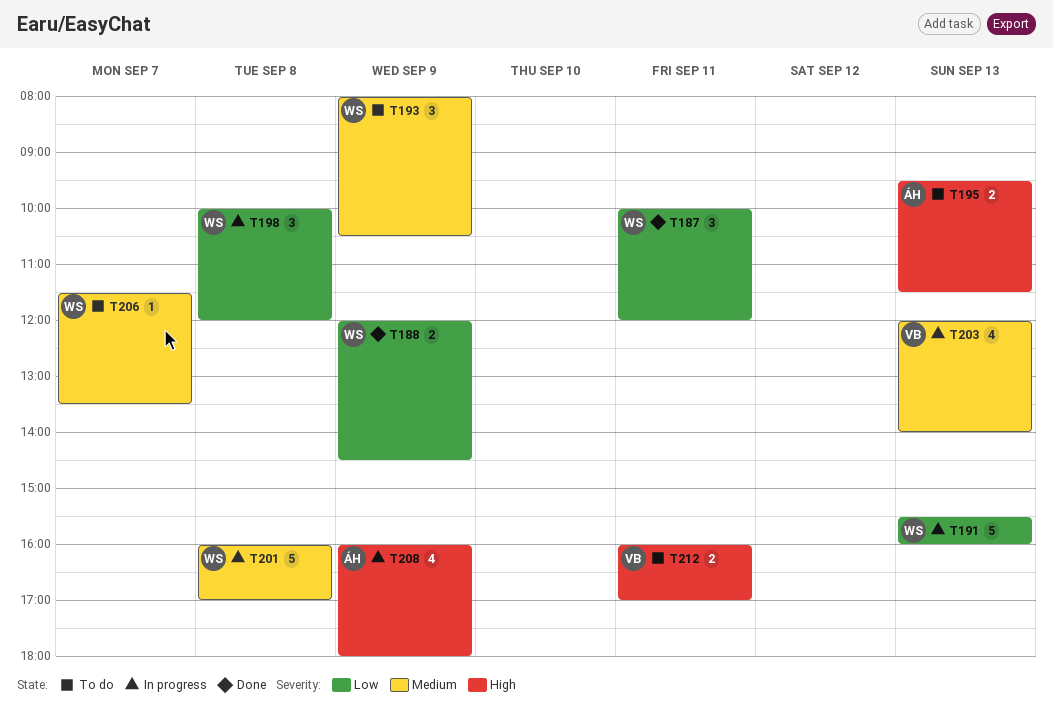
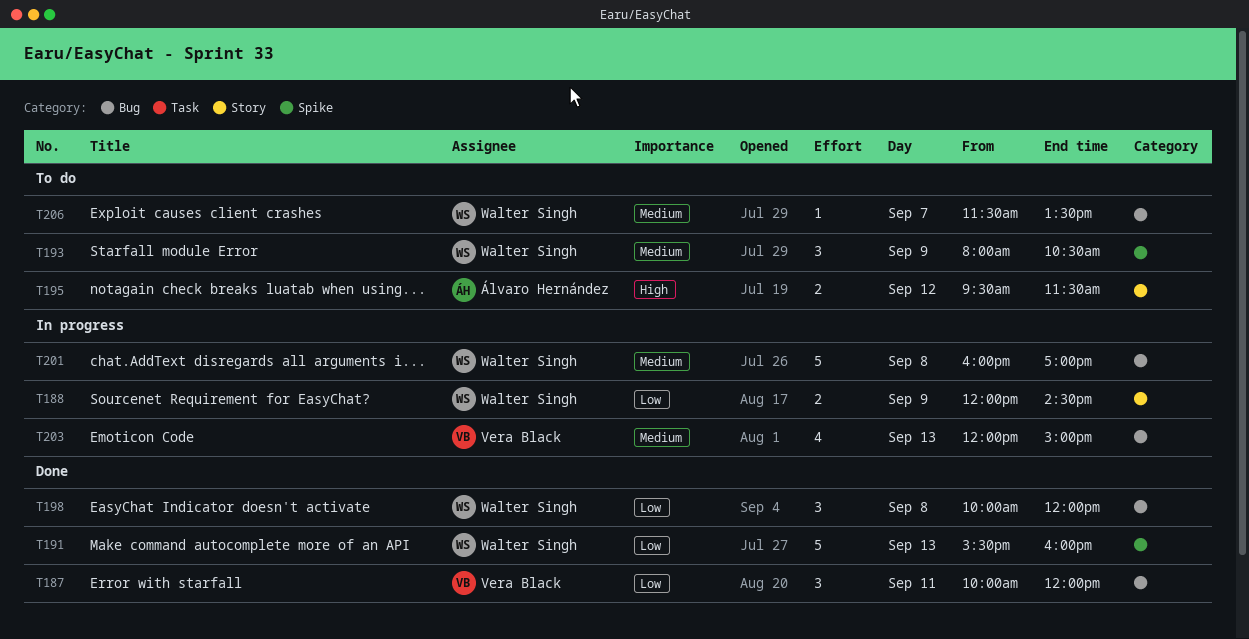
T187, owner: Walter Singh -> Vera Black
T188, status: Done -> In progress
T191, status: In progress -> Done
T195, day: Sep 13 -> Sep 12
T198, status: In progress -> Done
T203, ends: 14:00 -> 15:00
T208: present -> none
T212: present -> none

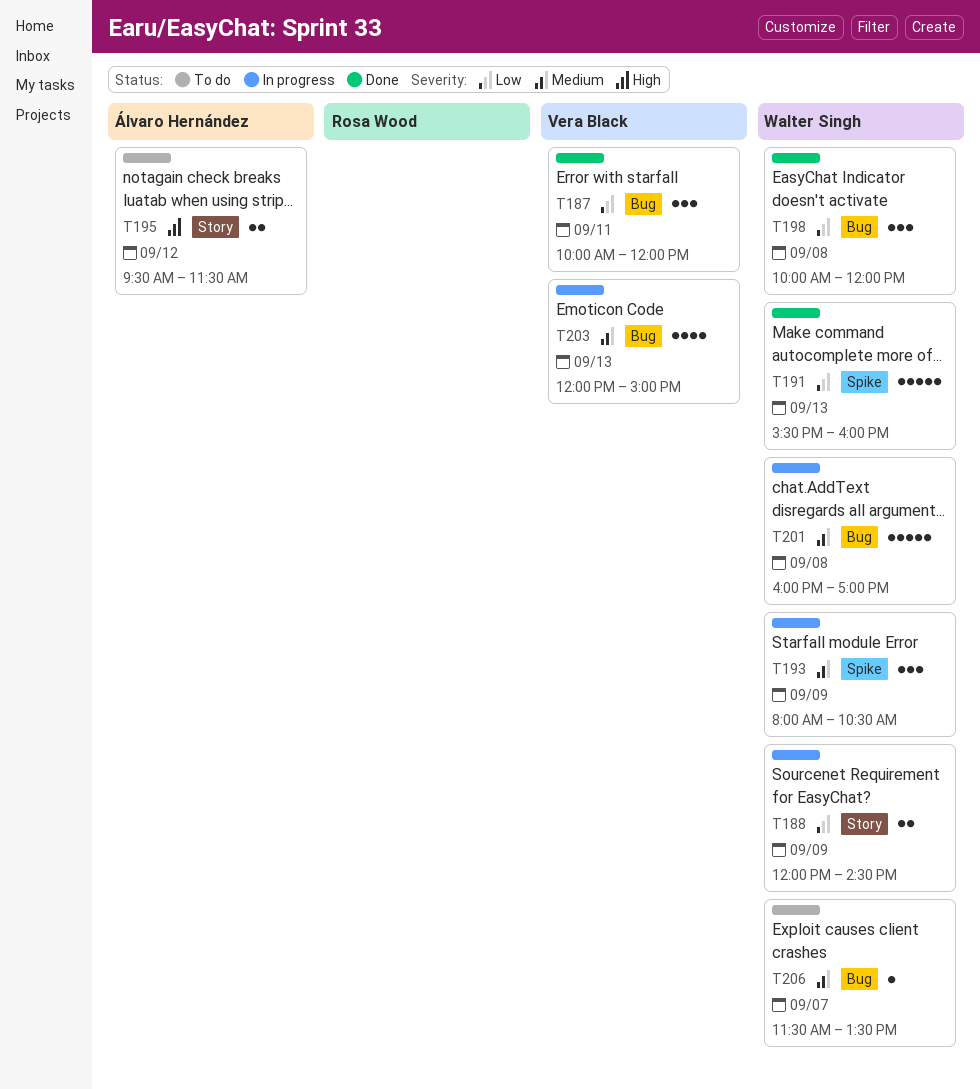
T193, status: To do -> In progress

